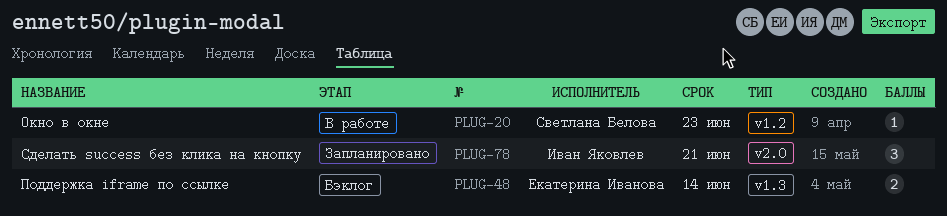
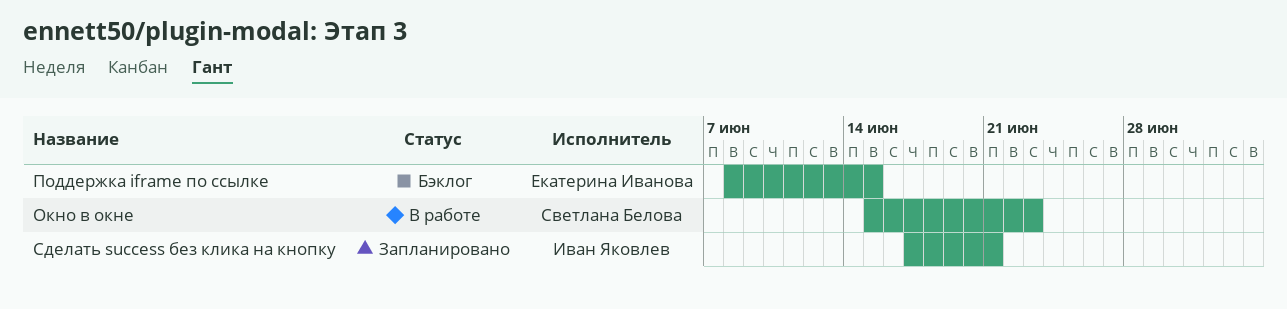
Поддержка iframe по ссылке, due: Jun 14 -> Jun 15

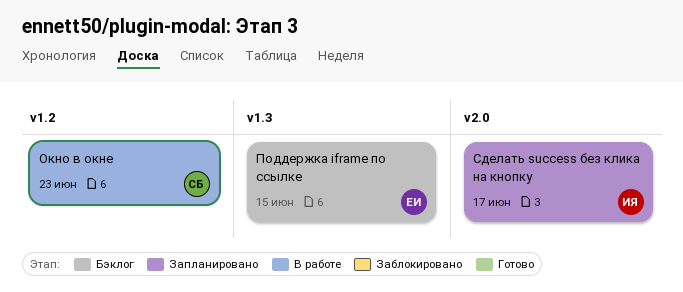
Сделать success без клика на кнопку, due: Jun 21 -> Jun 17

